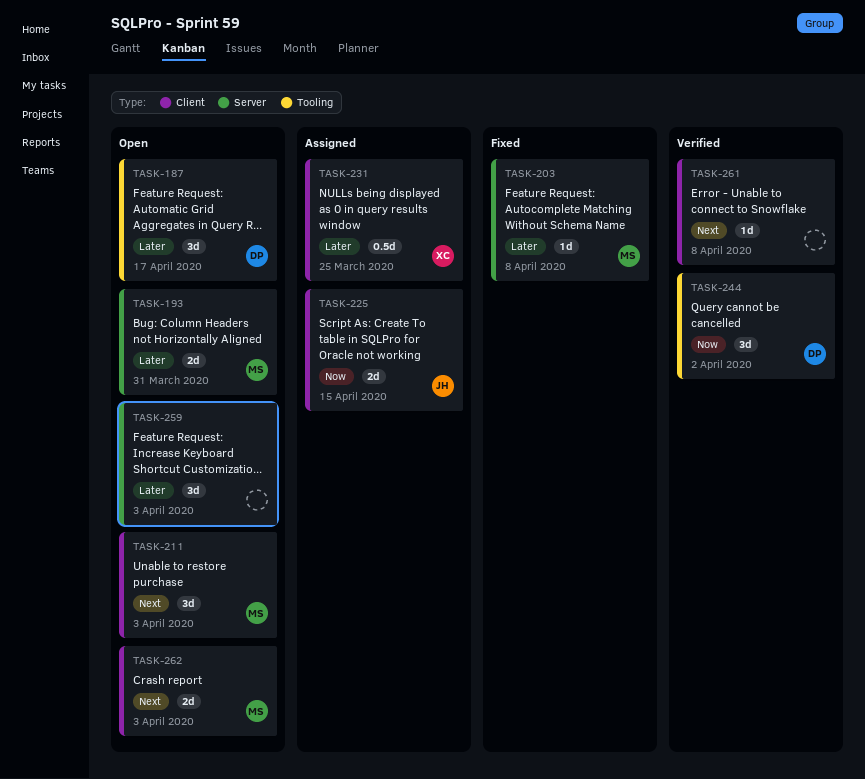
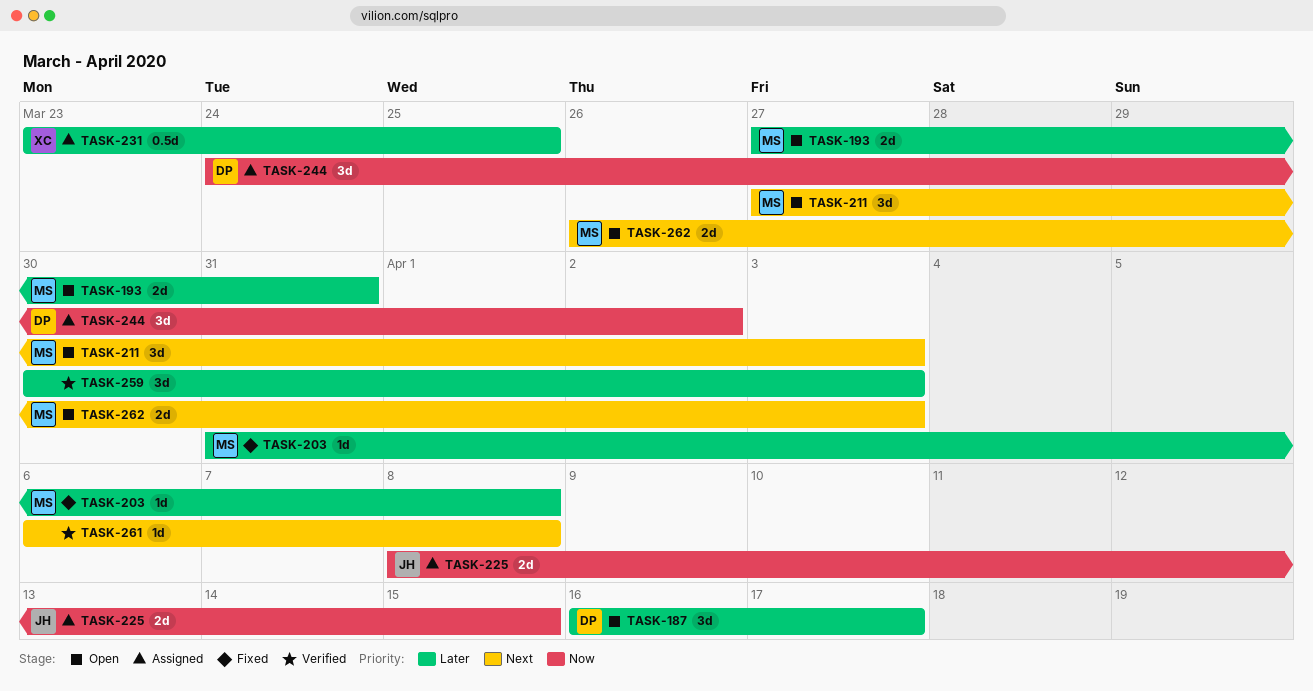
TASK-244, status: Verified -> Assigned
TASK-259, status: Open -> Verified

